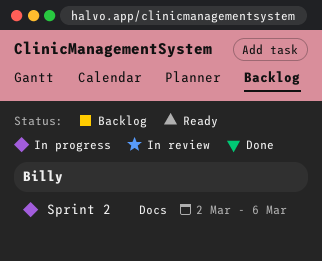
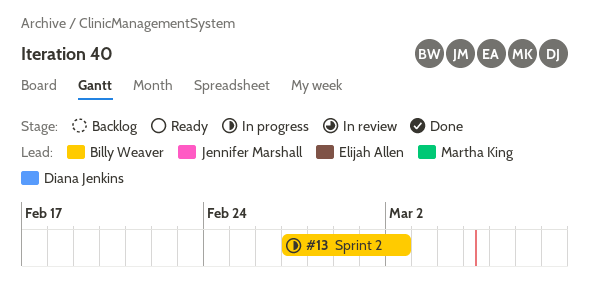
Sprint 2, start: Mar 2 -> Feb 27
Sprint 2, due: Mar 6 -> Mar 2

